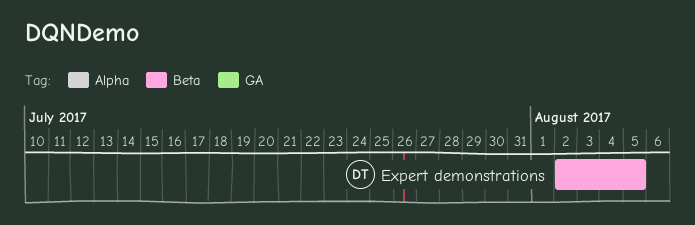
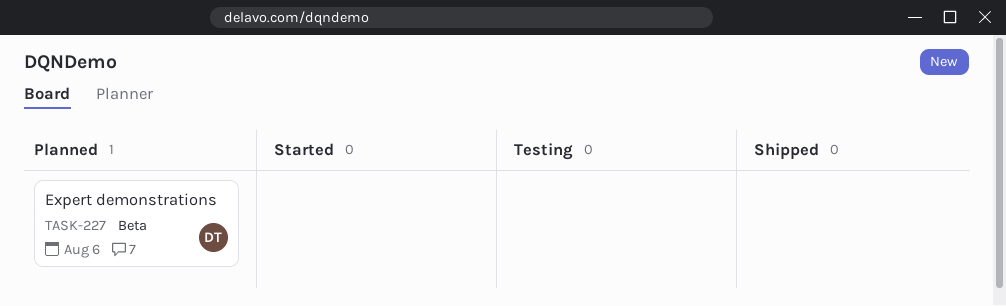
Expert demonstrations, due: Aug 5 -> Aug 6

